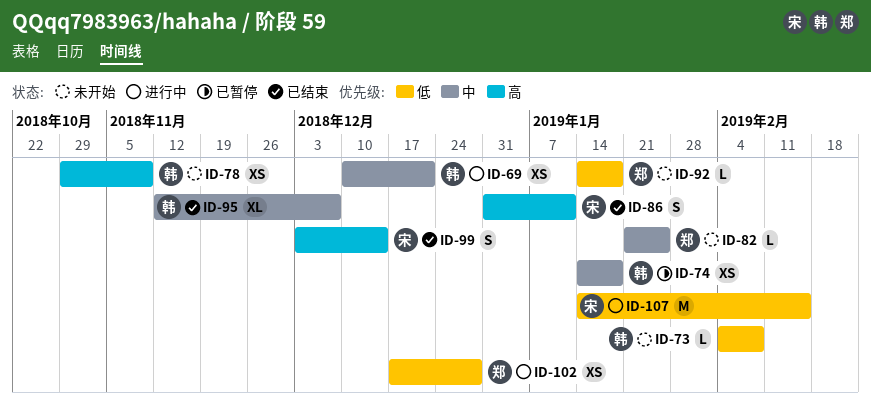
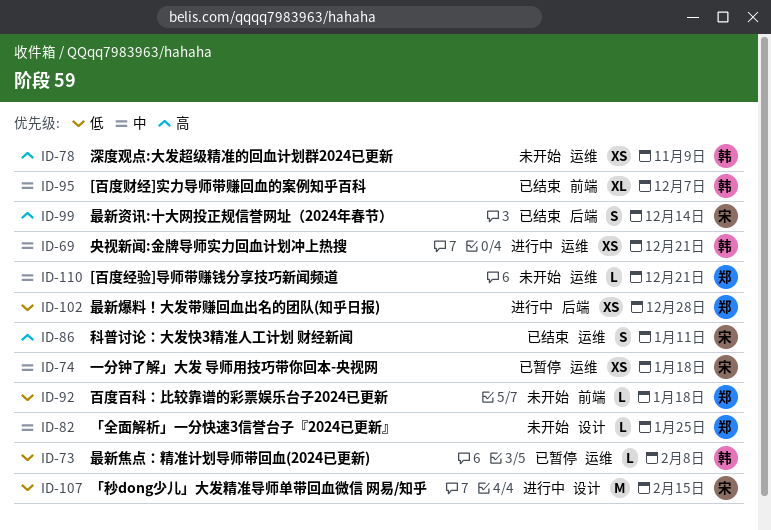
ID-73, status: 未开始 -> 已暂停
ID-74, owner: 韩 -> 宋
ID-110: none -> present

